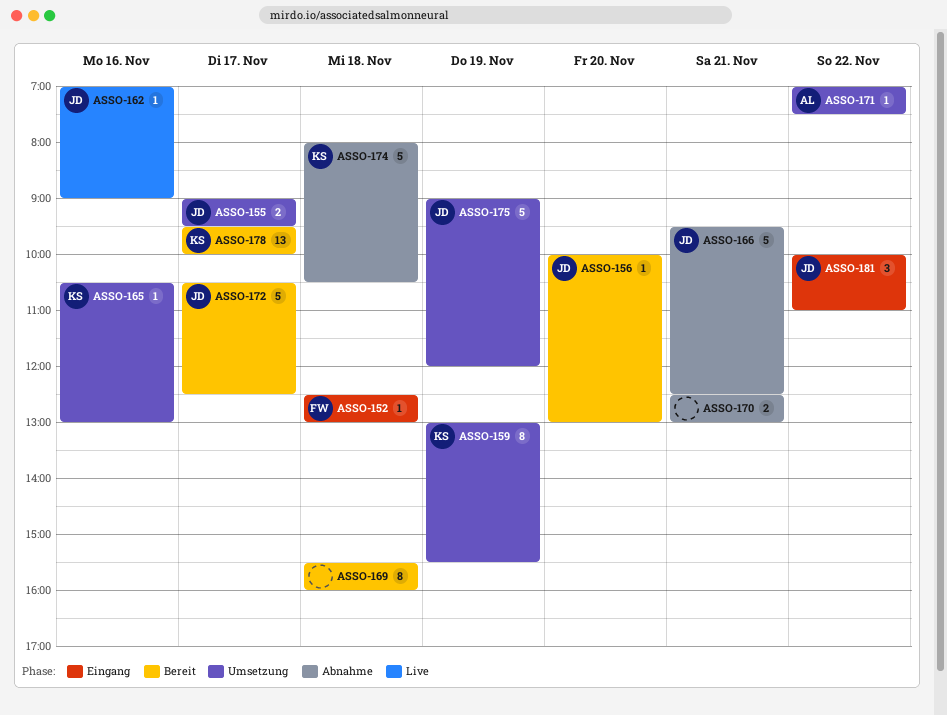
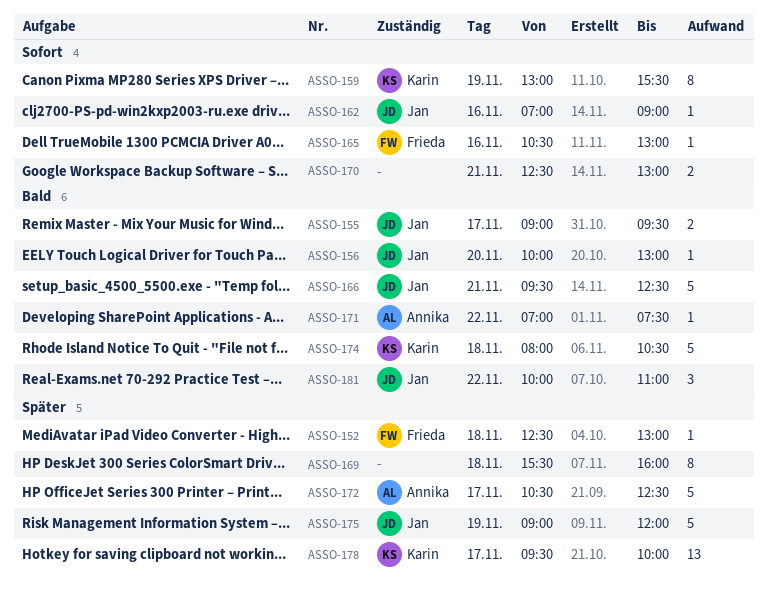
ASSO-165, owner: Karin -> Frieda
ASSO-172, owner: Jan -> Annika

